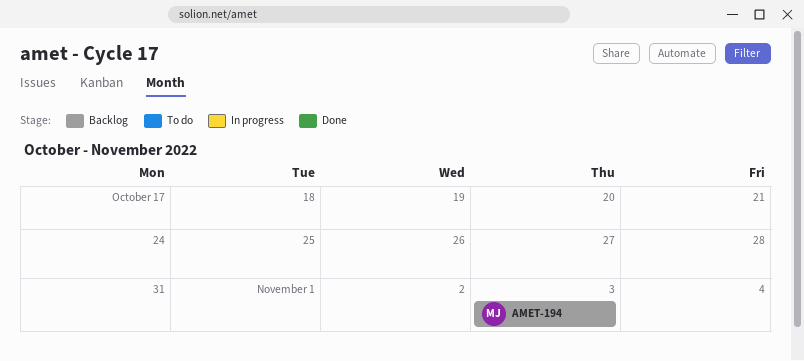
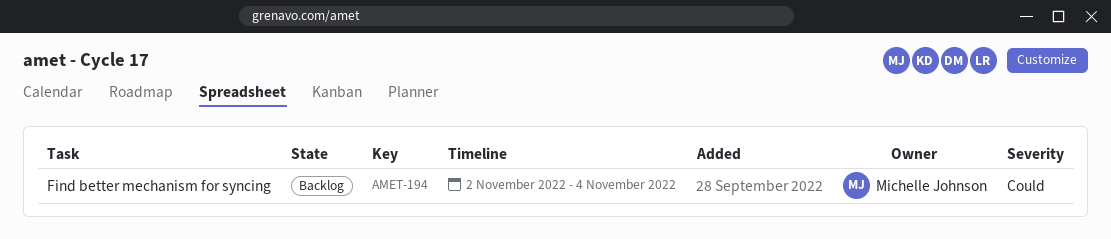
AMET-194, start: Nov 3 -> Nov 2
AMET-194, due: Nov 3 -> Nov 4

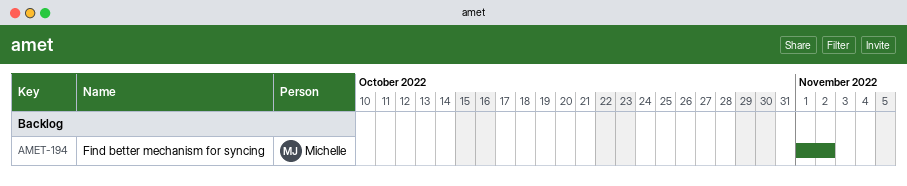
AMET-194, start: Nov 2 -> Nov 1
AMET-194, due: Nov 4 -> Nov 2

